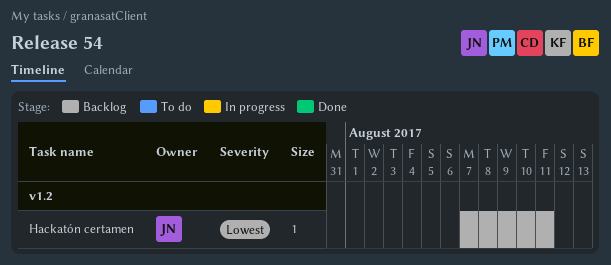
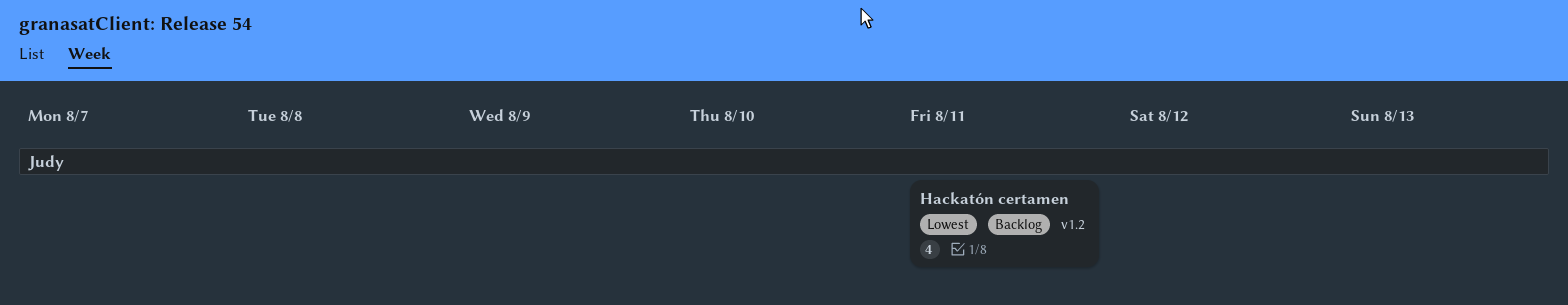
Hackatón certamen, estimate: 1 -> 4

